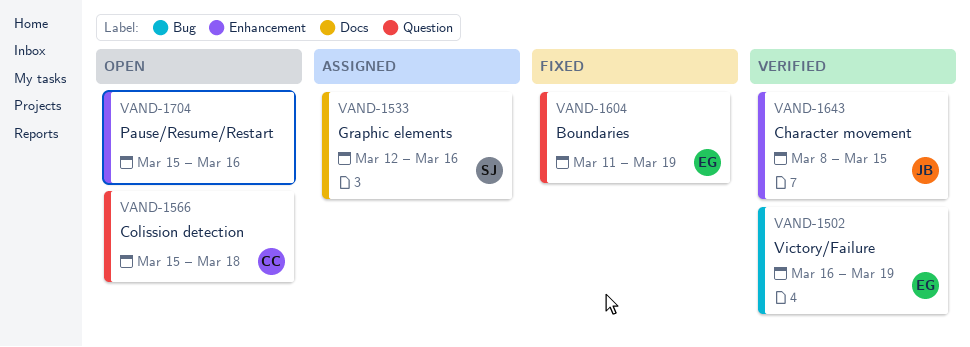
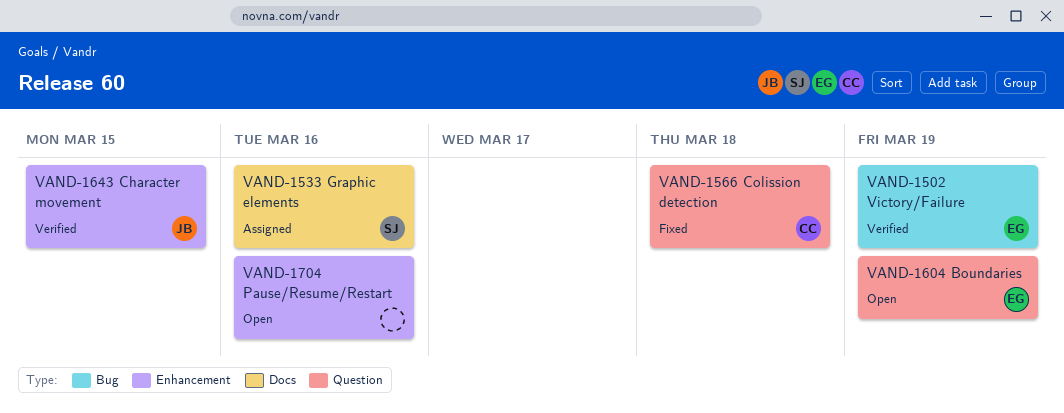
VAND-1566, status: Open -> Fixed
VAND-1604, status: Fixed -> Open

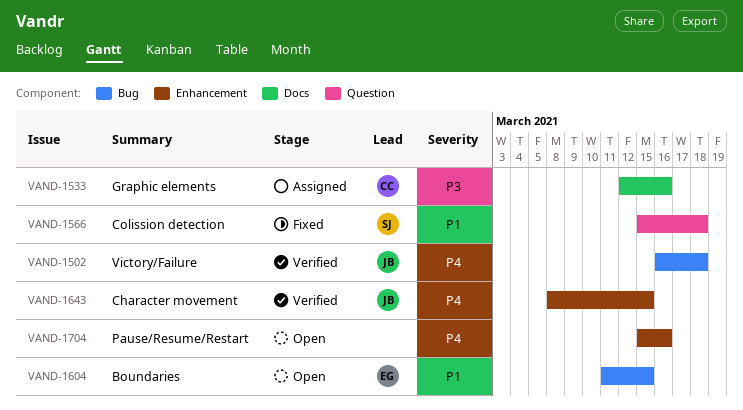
VAND-1502, owner: EG -> JB
VAND-1502, due: Mar 19 -> Mar 18
VAND-1533, owner: SJ -> CC
VAND-1566, owner: CC -> SJ
VAND-1604, label: Question -> Bug
VAND-1604, due: Mar 19 -> Mar 15

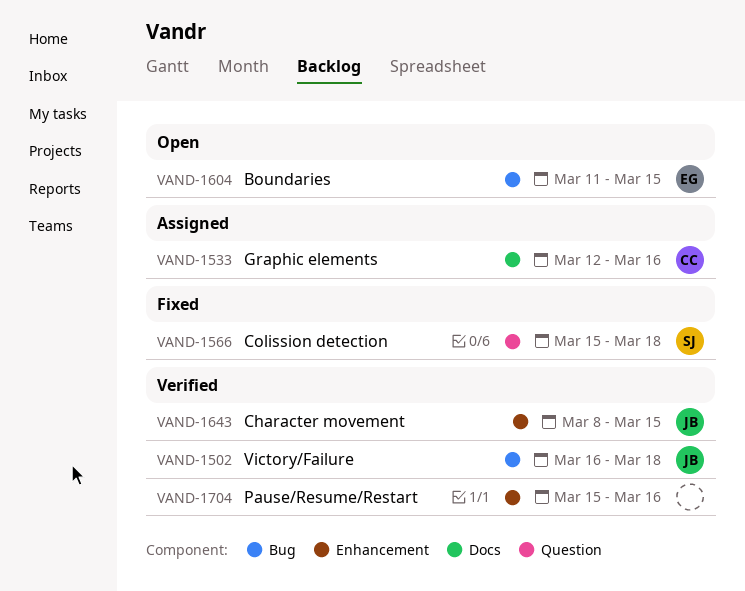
VAND-1704, status: Open -> Verified

